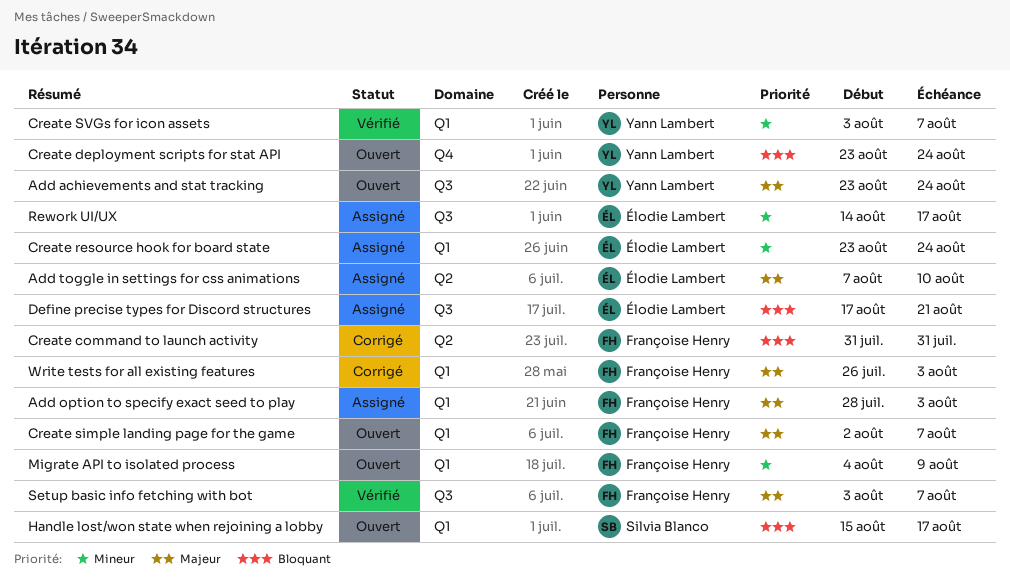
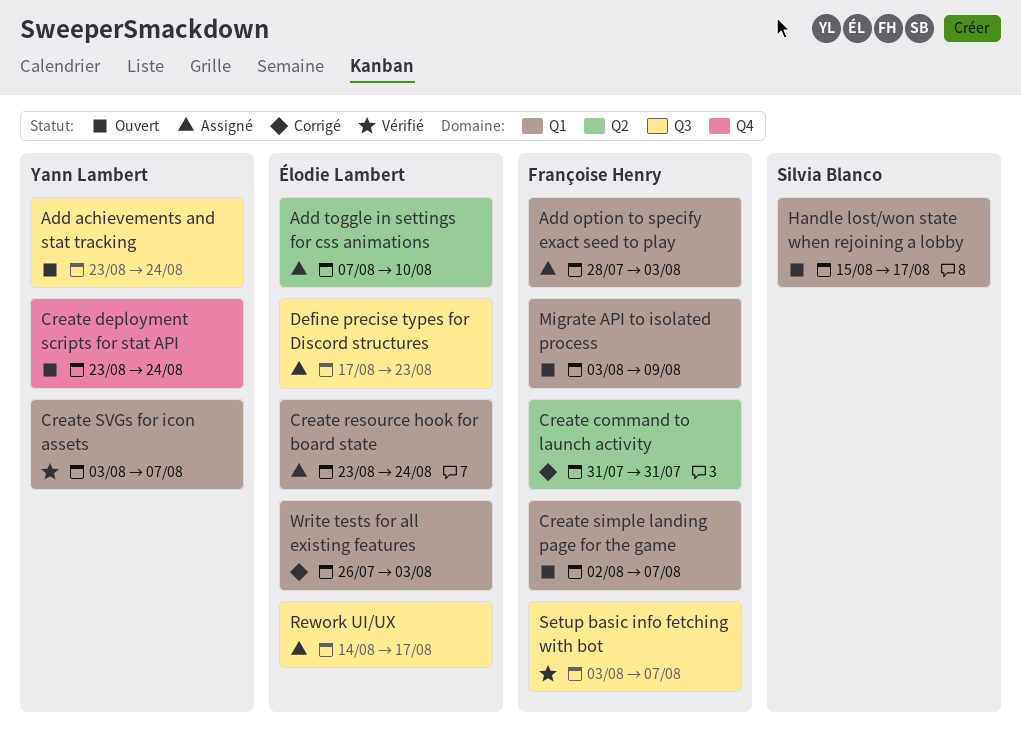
Define precise types for Discord structures, due: Aug 21 -> Aug 23
Migrate API to isolated process, start: Aug 4 -> Aug 3
Write tests for all existing features, owner: Françoise Henry -> Élodie Lambert

